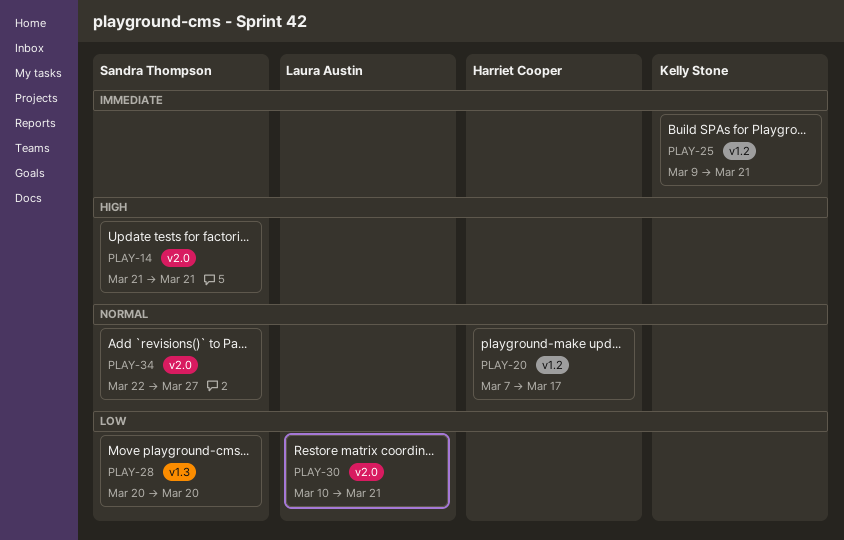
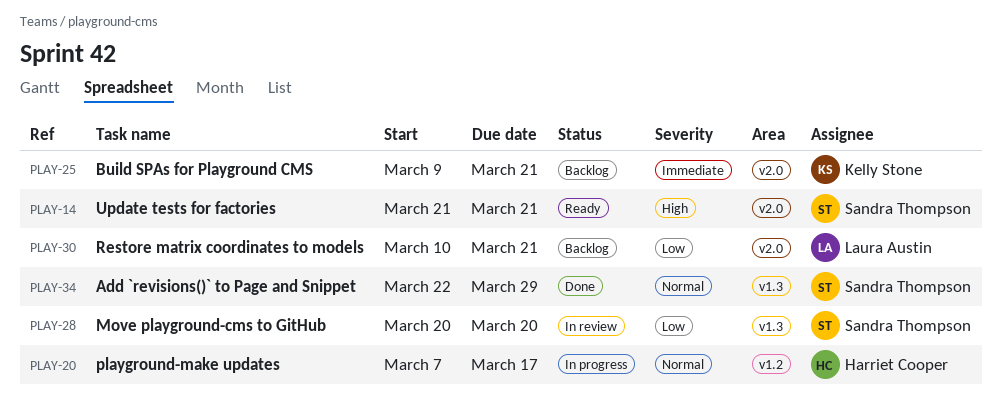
PLAY-25, label: v1.2 -> v2.0
PLAY-34, label: v2.0 -> v1.3
PLAY-34, due: Mar 27 -> Mar 29

